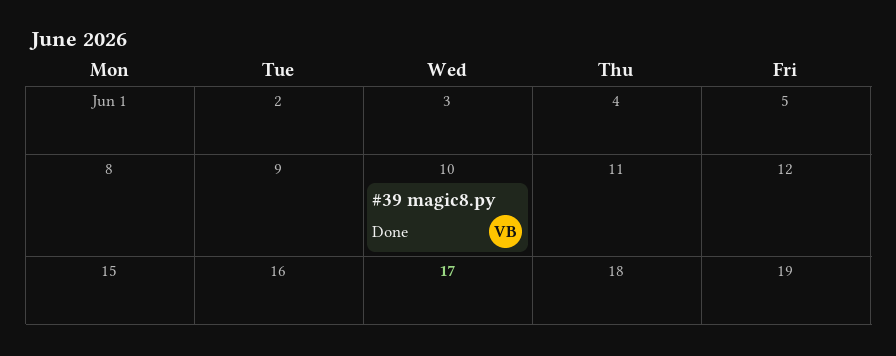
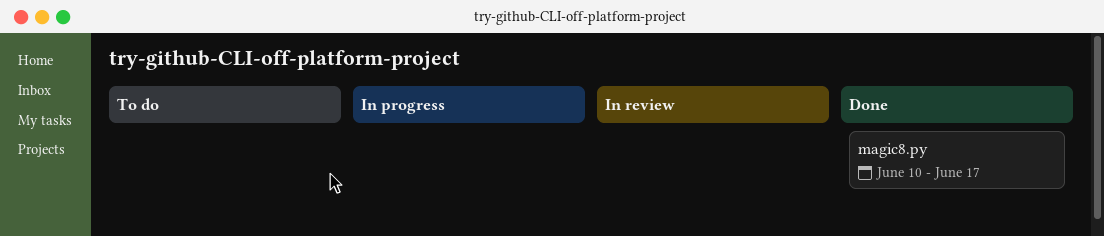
magic8.py, due: Jun 10 -> Jun 17

